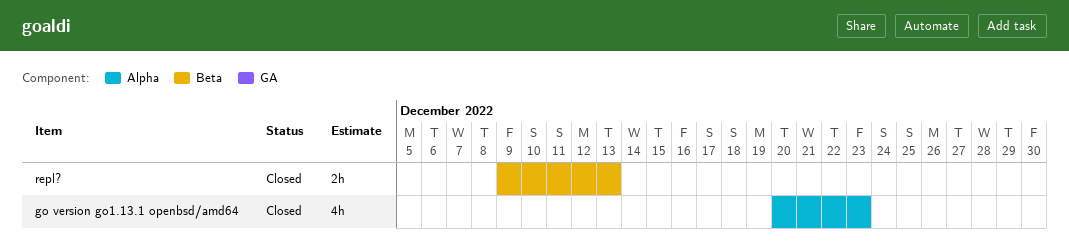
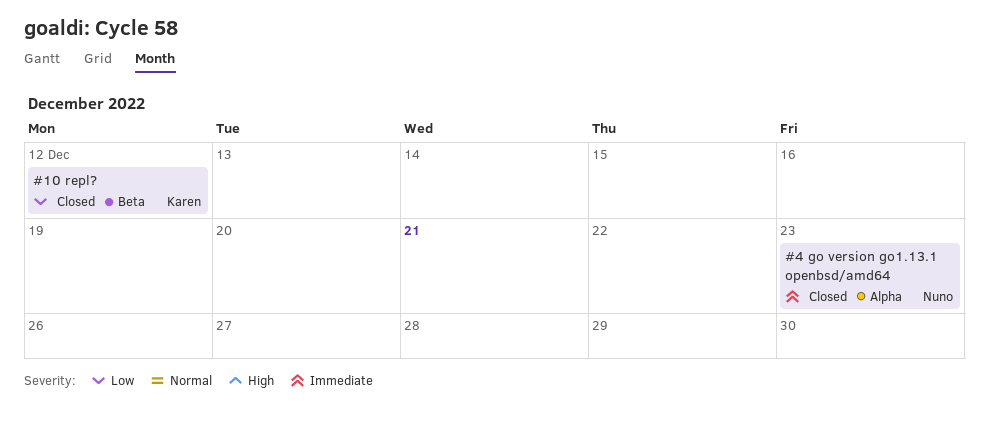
repl?, due: Dec 13 -> Dec 12

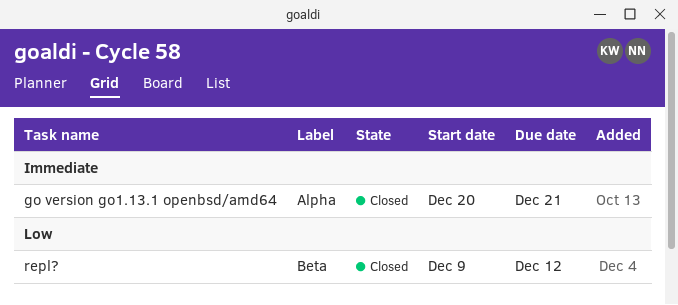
go version go1.13.1 openbsd/amd64, due: Dec 23 -> Dec 21

